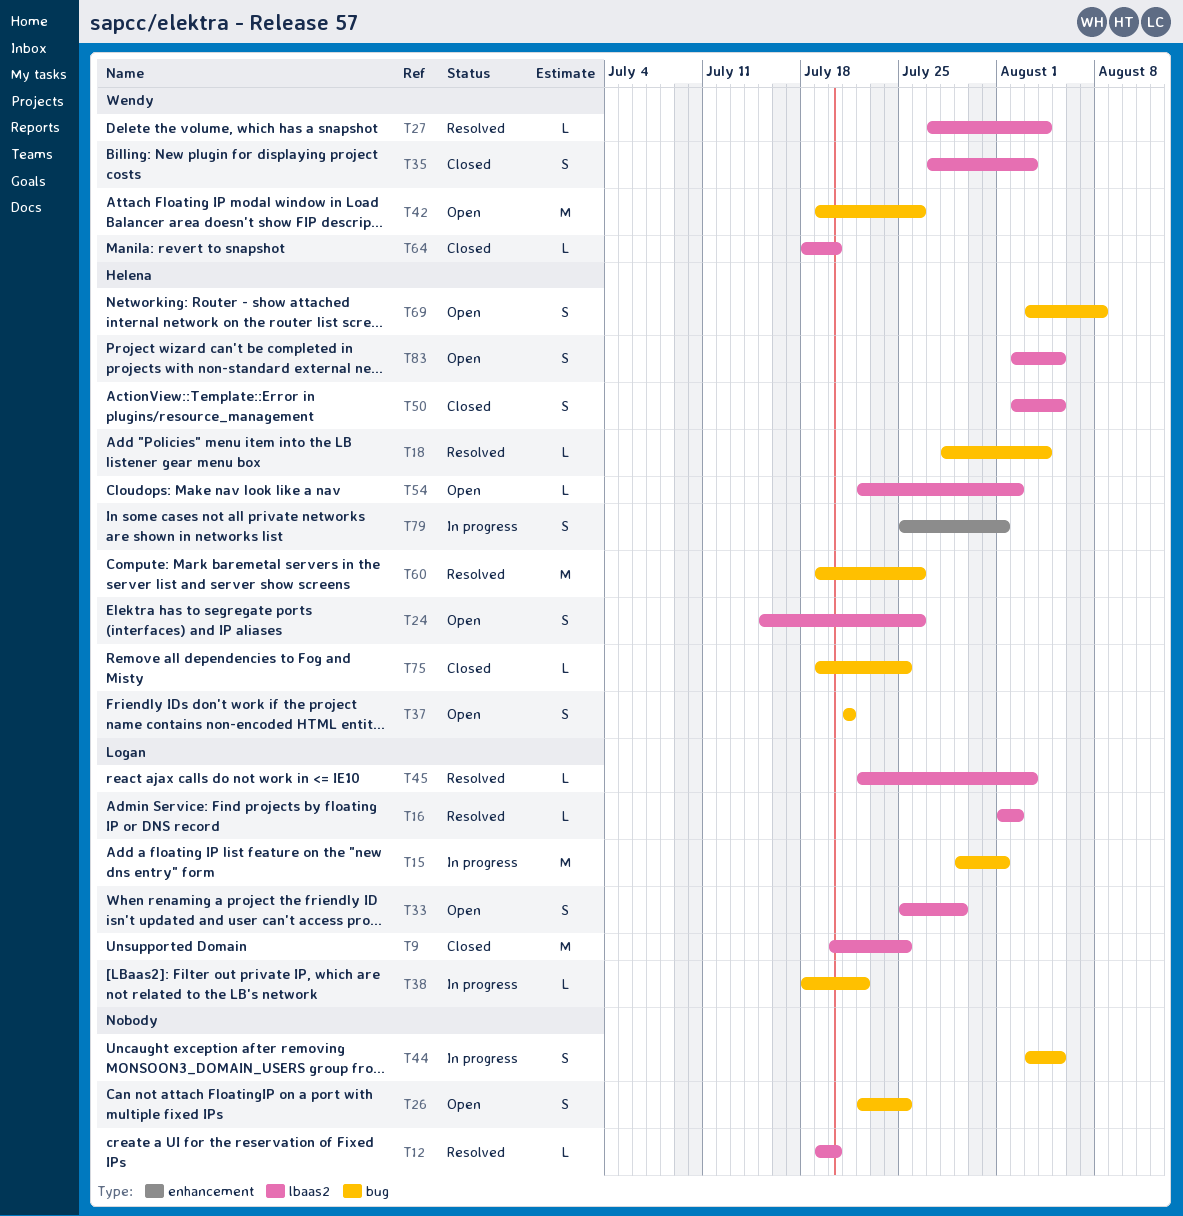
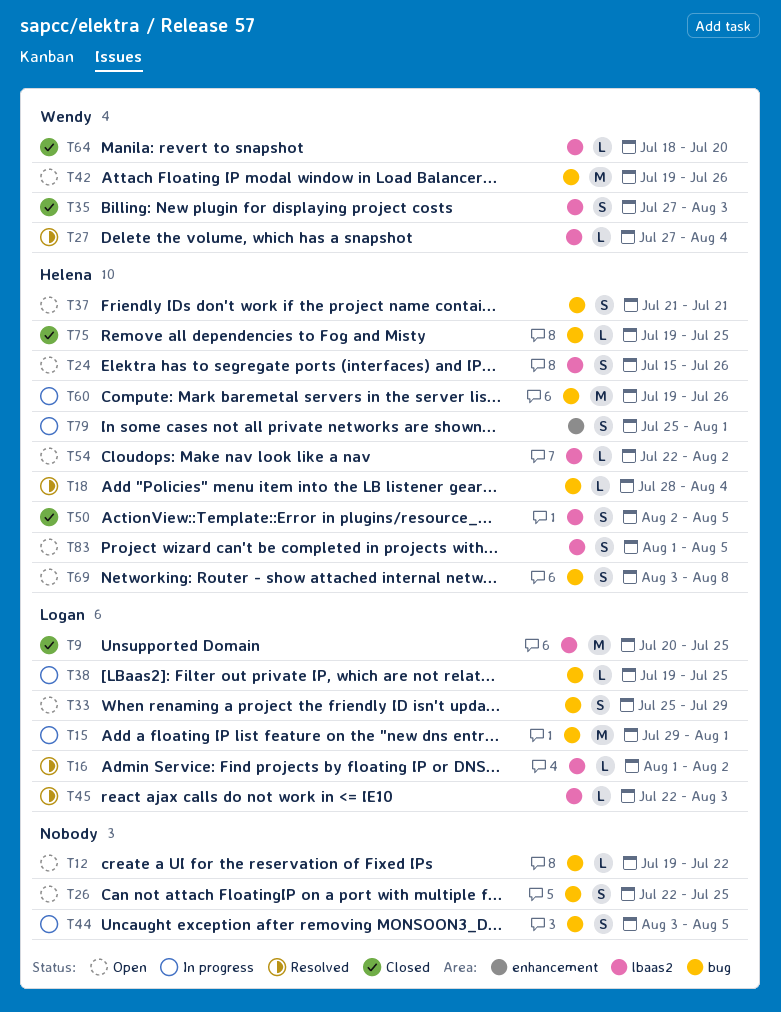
T12, status: Resolved -> Open
T12, label: lbaas2 -> bug
T12, due: Jul 20 -> Jul 22
T33, label: lbaas2 -> bug
T38, start: Jul 18 -> Jul 19
T38, due: Jul 22 -> Jul 25
T60, status: Resolved -> In progress
T83, start: Aug 2 -> Aug 1

